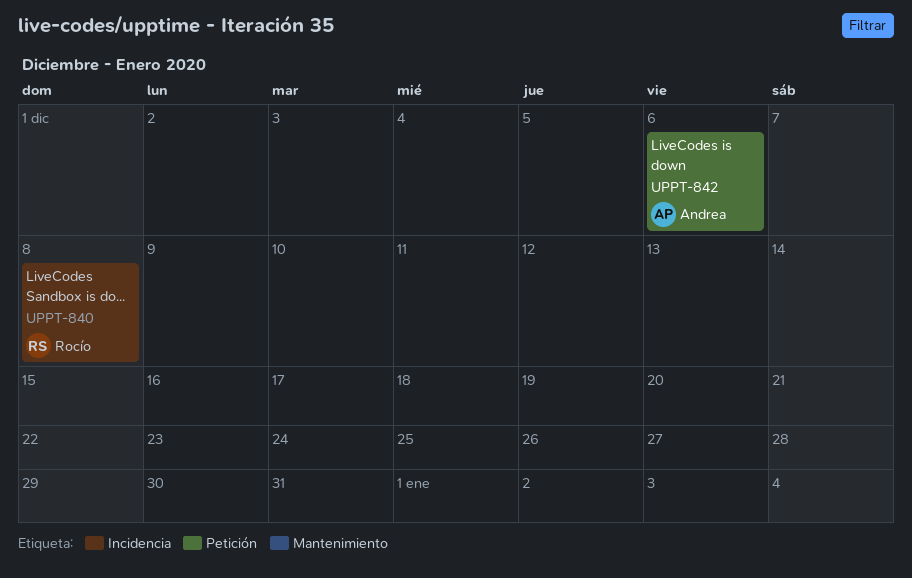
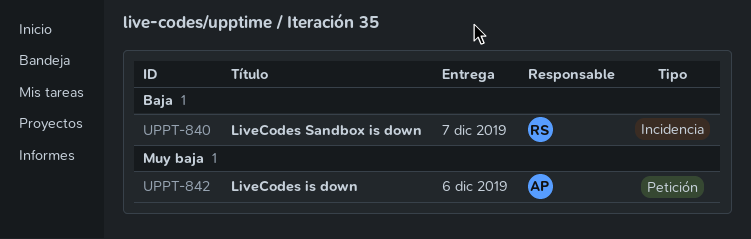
UPPT-840, due: Dec 8 -> Dec 7

